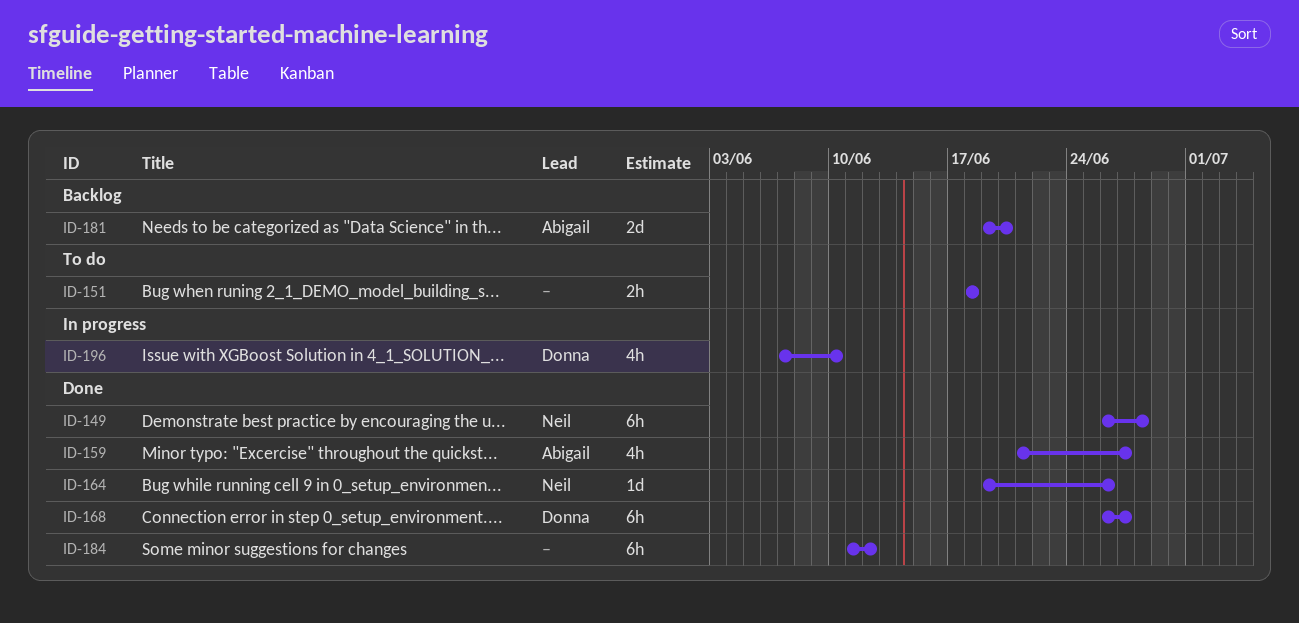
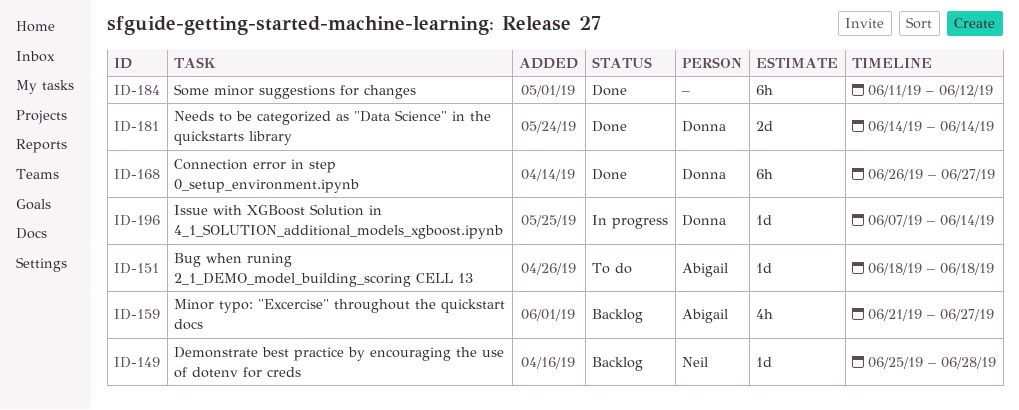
ID-149, status: Done -> Backlog
ID-149, estimate: 6h -> 1d
ID-149, start: Jun 26 -> Jun 25
ID-151, owner: none -> Abigail
ID-151, estimate: 2h -> 1d
ID-159, status: Done -> Backlog
ID-164: present -> none
ID-181, status: Backlog -> Done
ID-181, owner: Abigail -> Donna
ID-181, start: Jun 19 -> Jun 14
ID-181, due: Jun 20 -> Jun 14
ID-196, estimate: 4h -> 1d
ID-196, due: Jun 10 -> Jun 14

